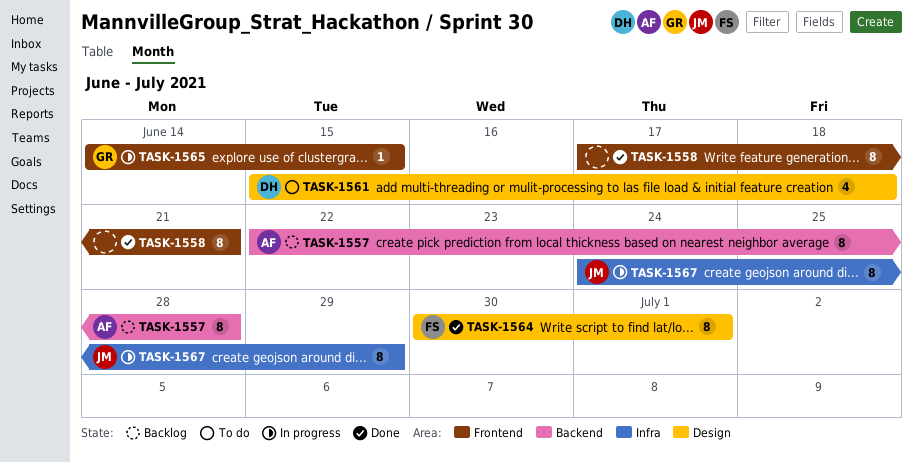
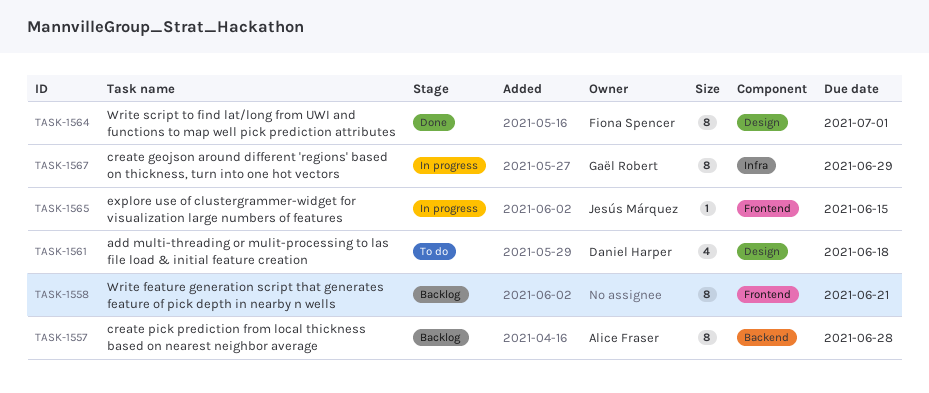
TASK-1558, status: Done -> Backlog
TASK-1565, owner: Gaël Robert -> Jesús Márquez
TASK-1567, owner: Jesús Márquez -> Gaël Robert

